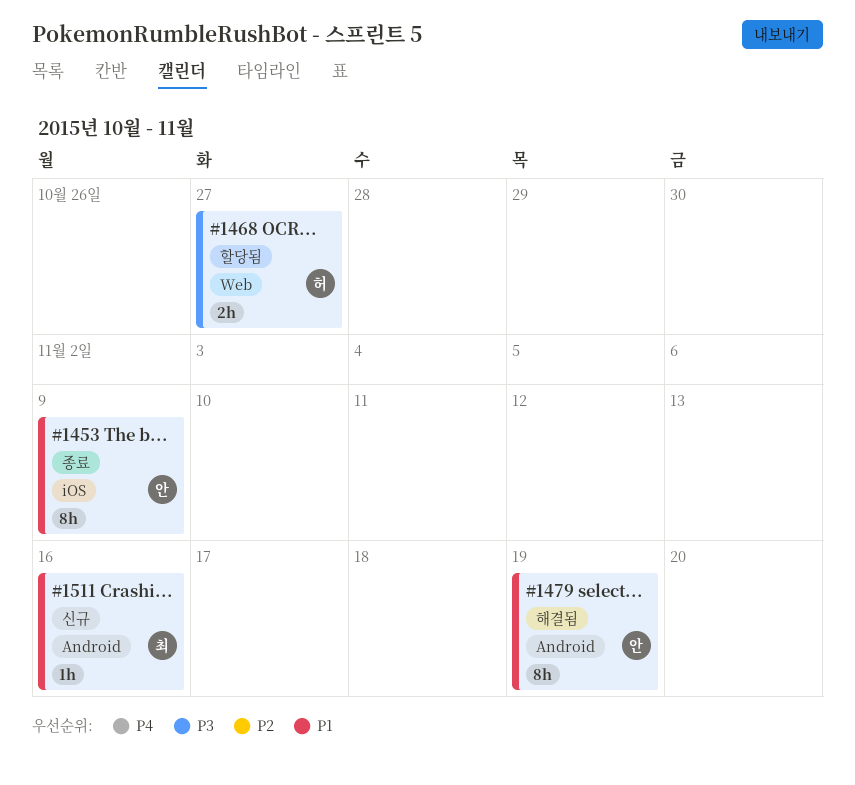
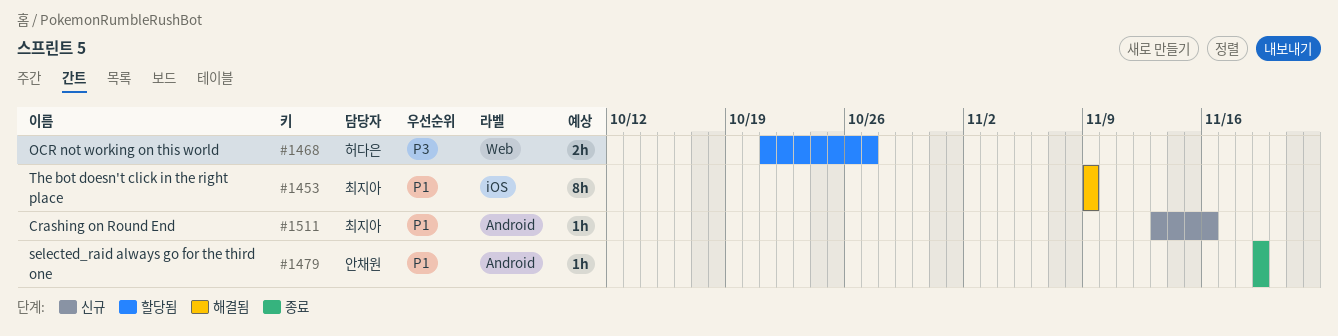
#1453, status: 종료 -> 해결됨
#1453, owner: 안채원 -> 최지아
#1479, status: 해결됨 -> 종료
#1479, estimate: 8h -> 1h

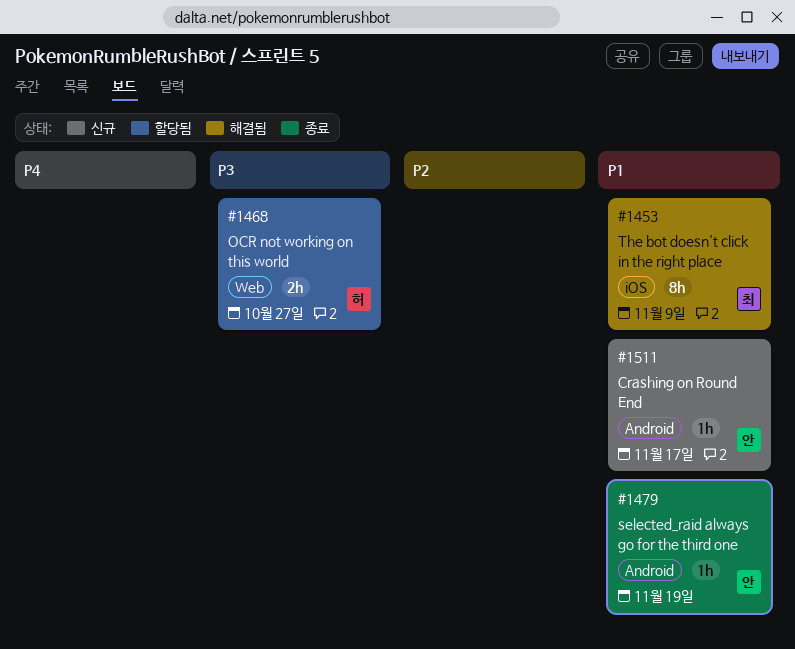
#1511, owner: 최지아 -> 안채원
#1511, due: Nov 16 -> Nov 17

